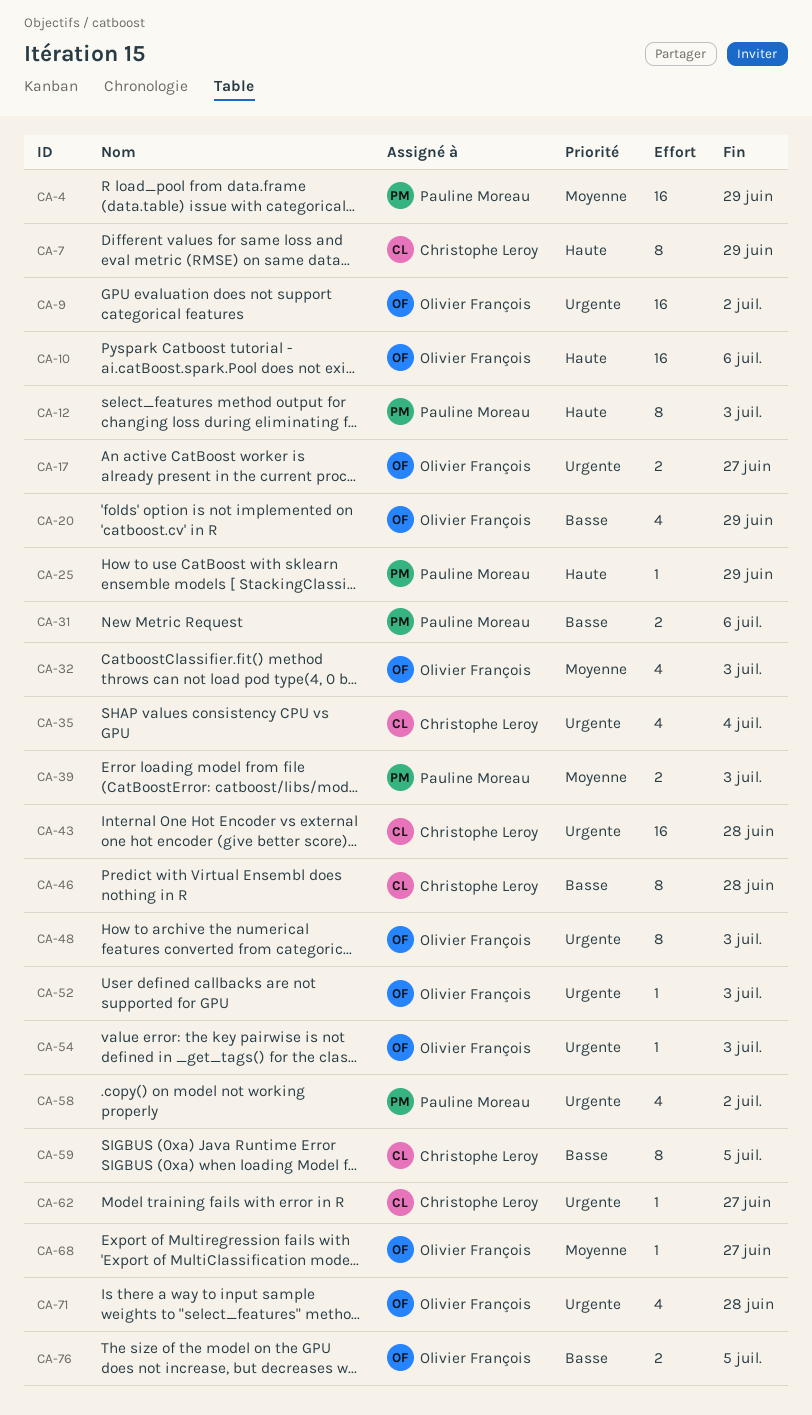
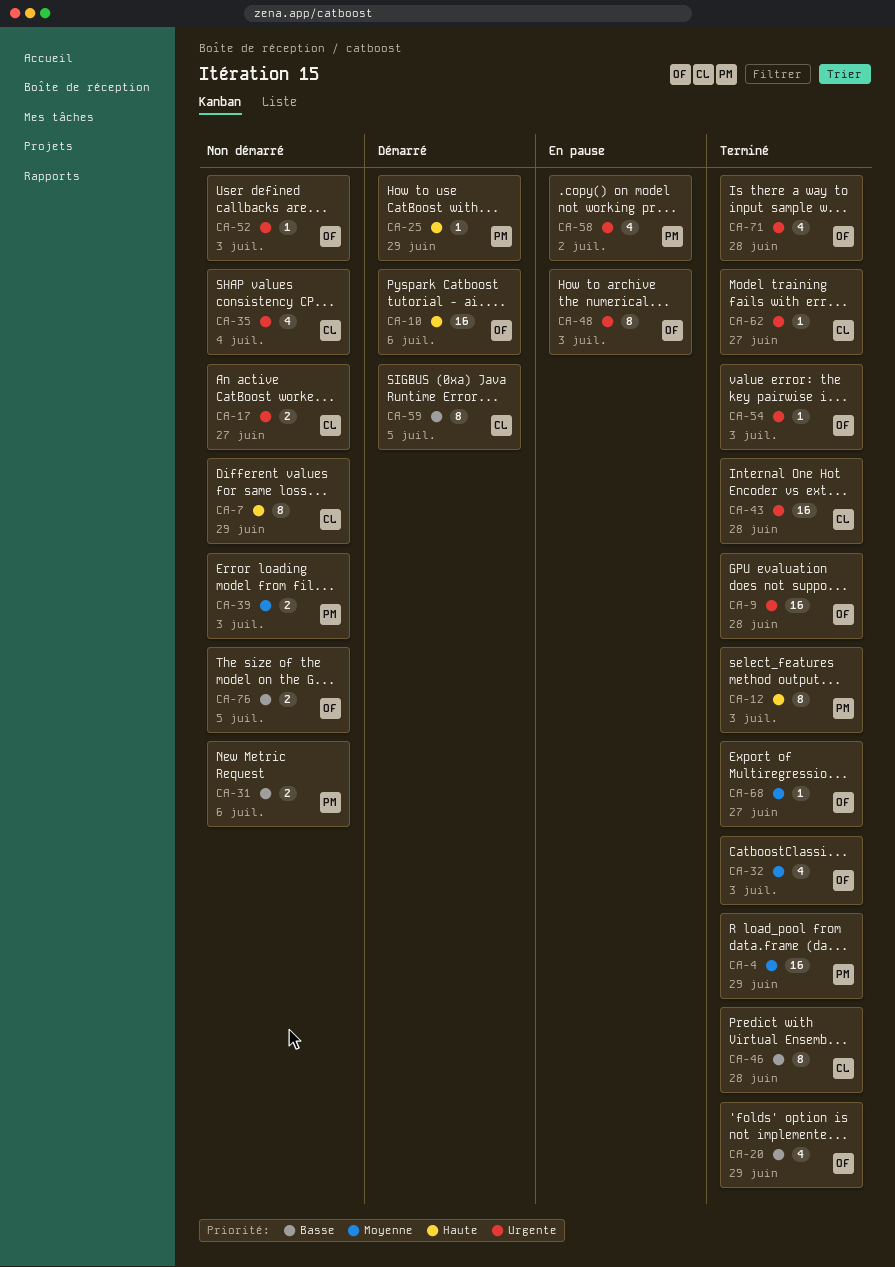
CA-9, due: Jul 2 -> Jun 28
CA-17, owner: Olivier François -> Christophe Leroy

